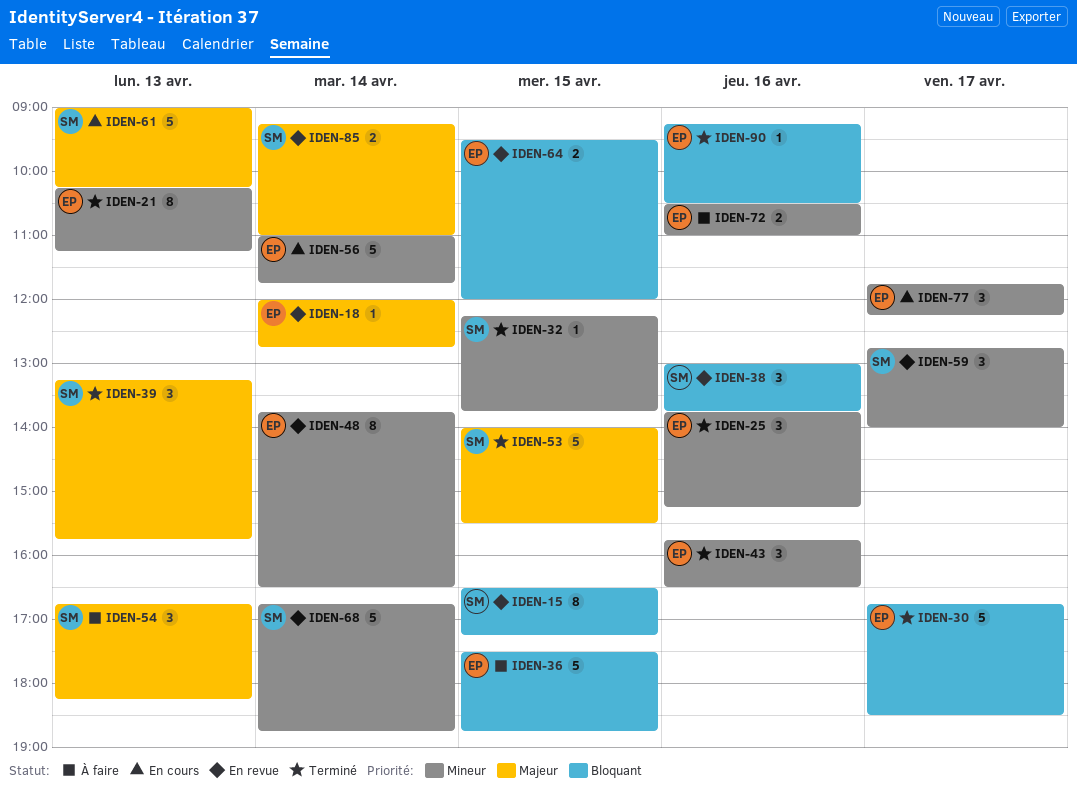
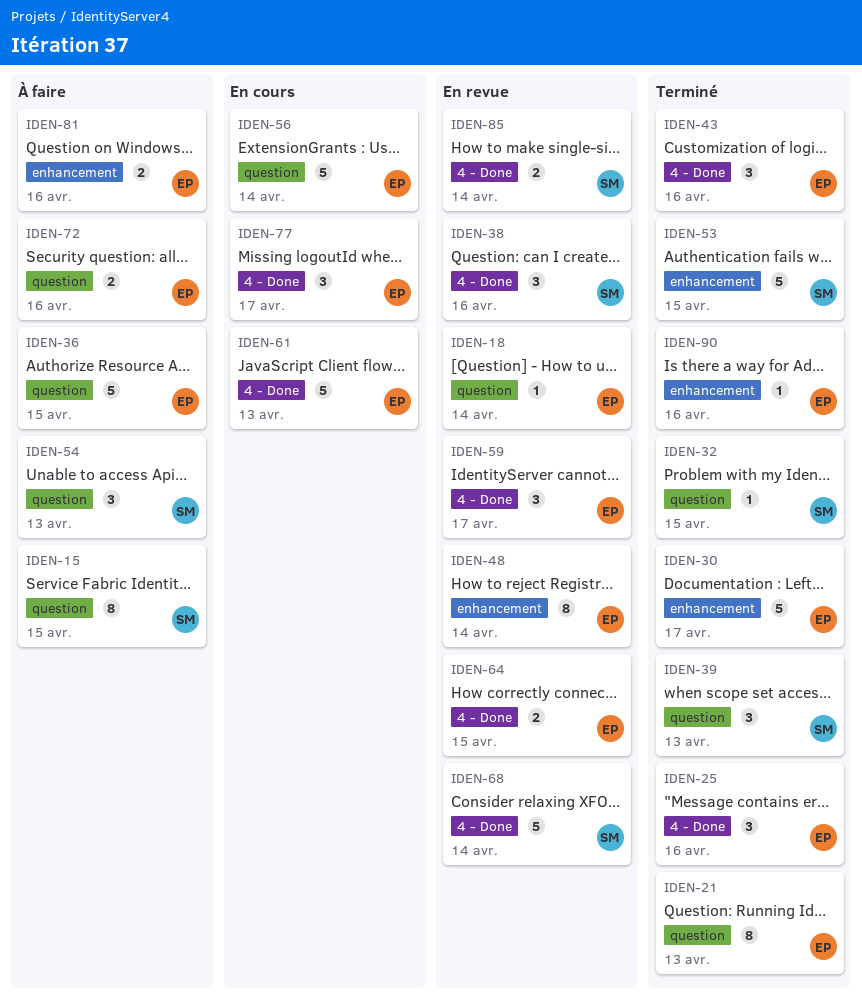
IDEN-15, status: En revue -> À faire
IDEN-59, owner: SM -> EP
IDEN-61, owner: SM -> EP
IDEN-81: none -> present

